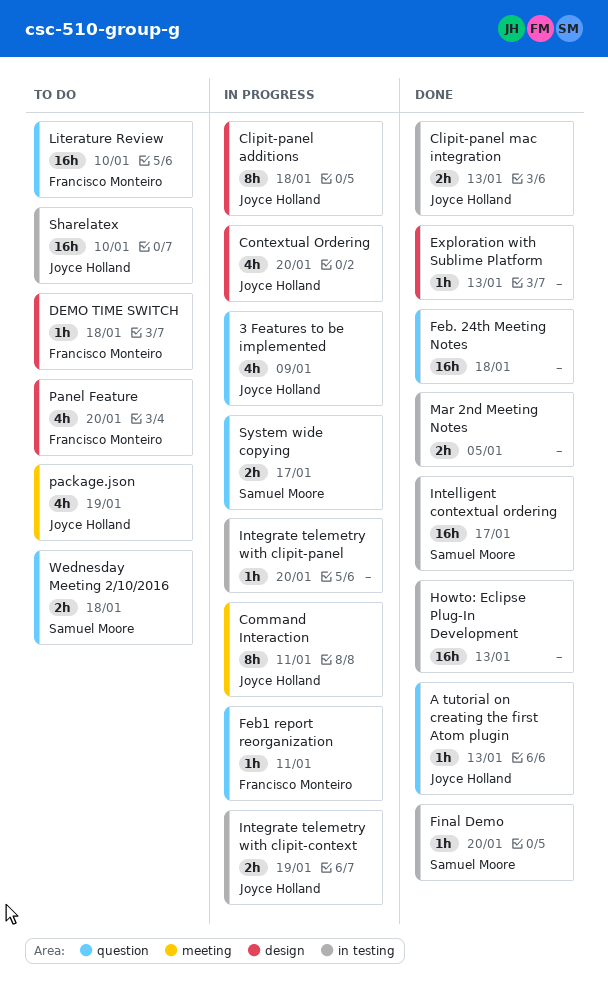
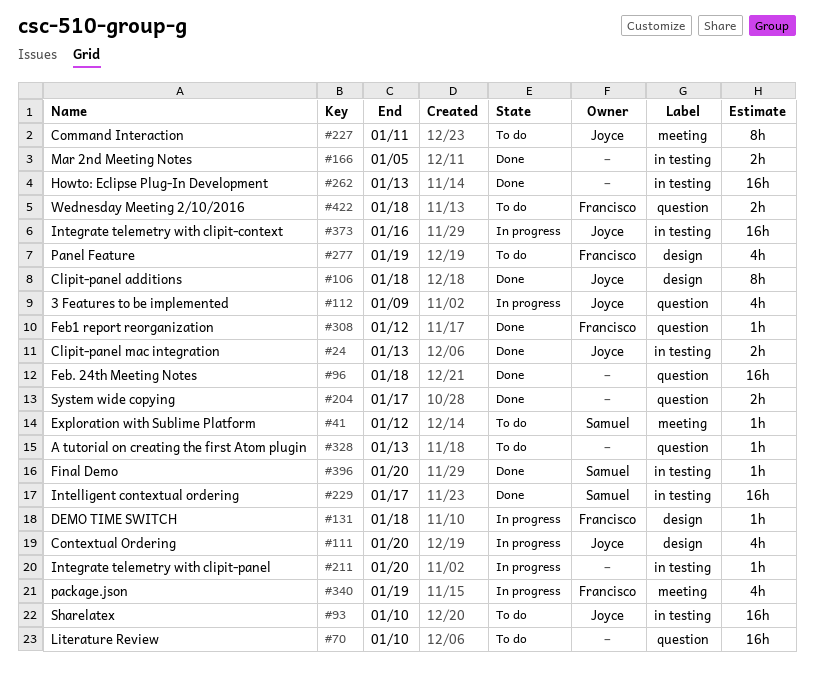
A tutorial on creating the first Atom plugin, status: Done -> To do
A tutorial on creating the first Atom plugin, owner: Joyce Holland -> none
Clipit-panel additions, status: In progress -> Done
Command Interaction, status: In progress -> To do
DEMO TIME SWITCH, status: To do -> In progress
Exploration with Sublime Platform, status: Done -> To do
Exploration with Sublime Platform, owner: none -> Samuel Moore
Exploration with Sublime Platform, label: design -> meeting
Exploration with Sublime Platform, due: Jan 13 -> Jan 12
Feb1 report reorganization, status: In progress -> Done
Feb1 report reorganization, due: Jan 11 -> Jan 12
Integrate telemetry with clipit-context, estimate: 2h -> 16h
Integrate telemetry with clipit-context, due: Jan 19 -> Jan 16
Literature Review, owner: Francisco Monteiro -> none
package.json, status: To do -> In progress
package.json, owner: Joyce Holland -> Francisco Monteiro
Panel Feature, due: Jan 20 -> Jan 19
System wide copying, status: In progress -> Done
System wide copying, owner: Samuel Moore -> none
Wednesday Meeting 2/10/2016, owner: Samuel Moore -> Francisco Monteiro

